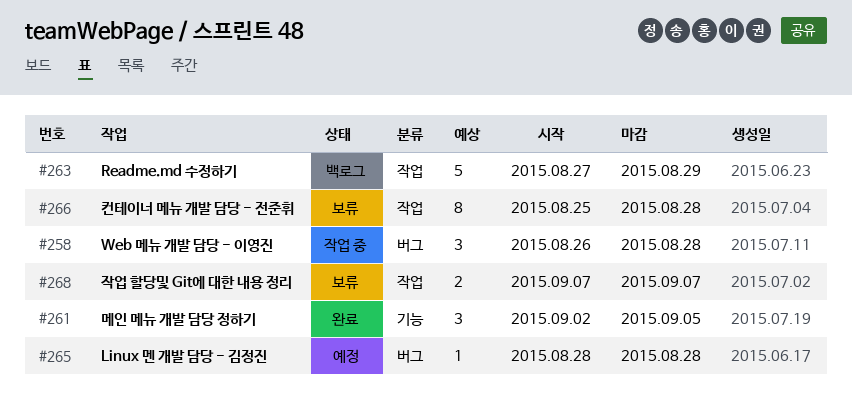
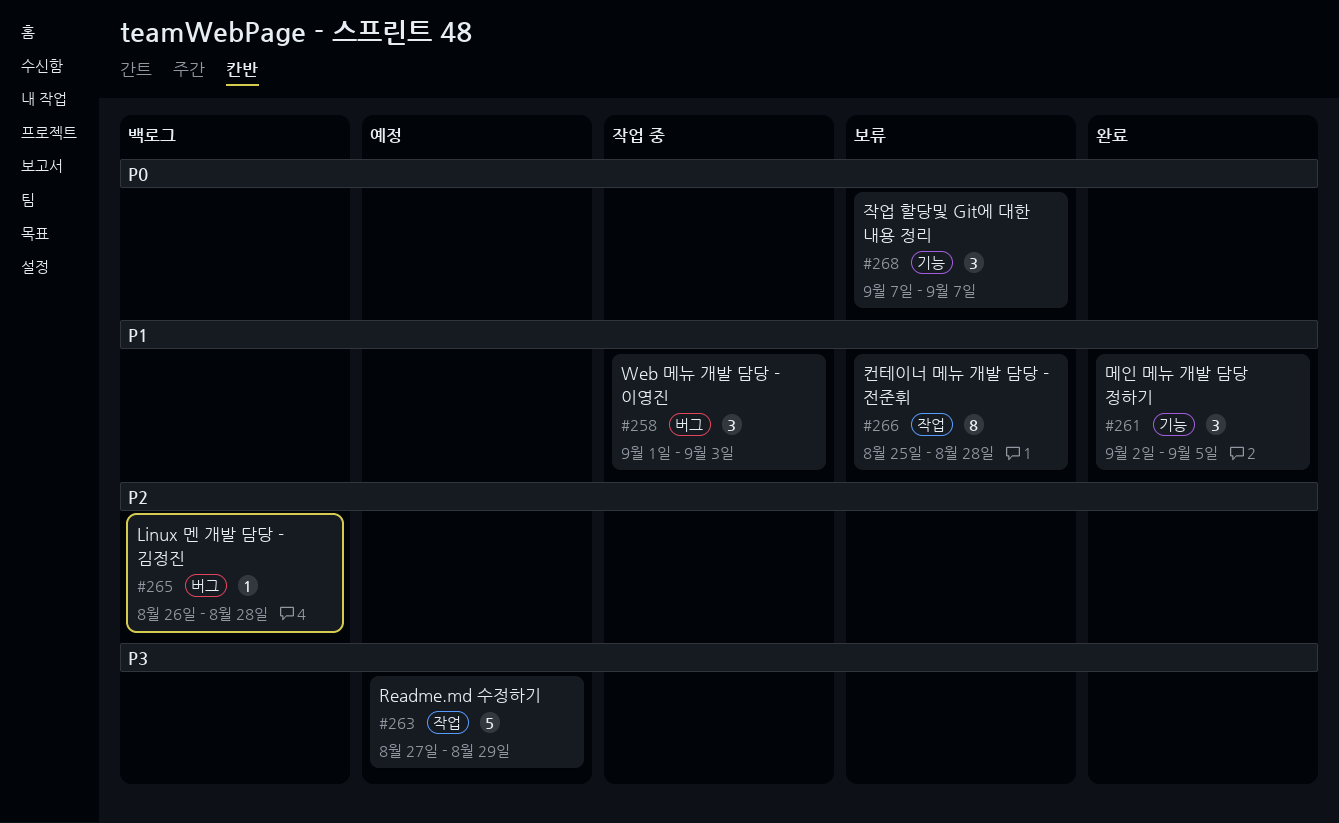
#258, start: Aug 26 -> Sep 1
#258, due: Aug 28 -> Sep 3
#263, status: 백로그 -> 예정
#265, status: 예정 -> 백로그
#265, start: Aug 28 -> Aug 26
#268, label: 작업 -> 기능
#268, estimate: 2 -> 3

